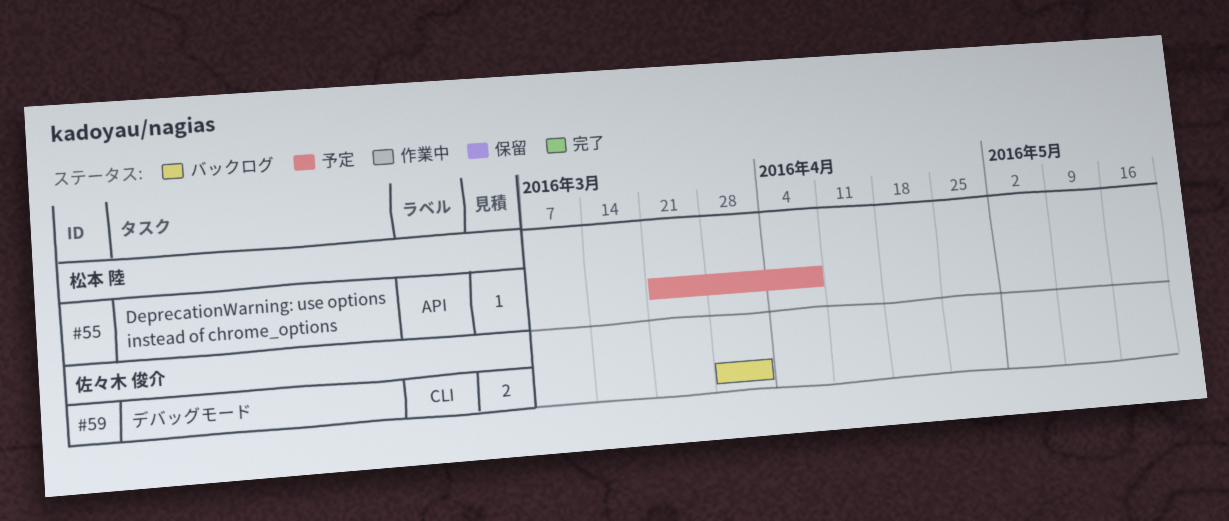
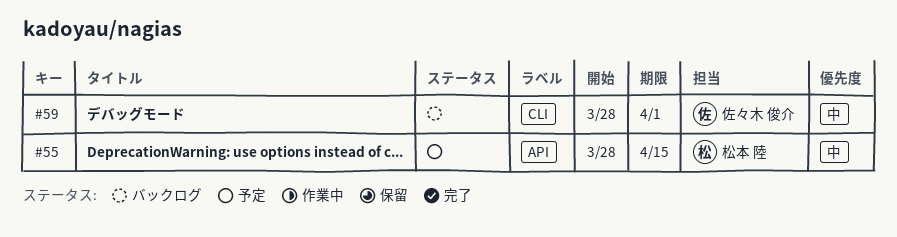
#55, start: Mar 21 -> Mar 28
#55, due: Apr 8 -> Apr 15

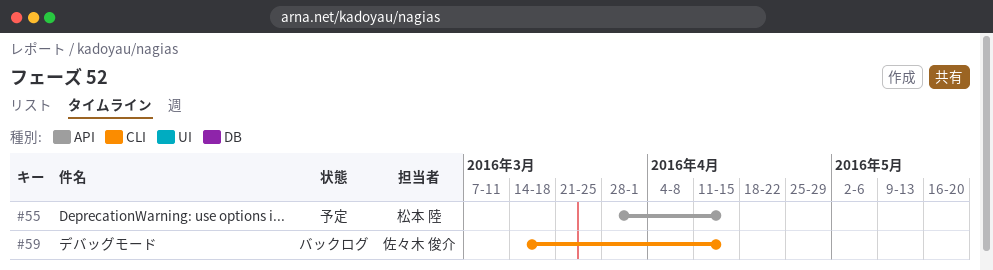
#59, start: Mar 28 -> Mar 14
#59, due: Apr 1 -> Apr 15

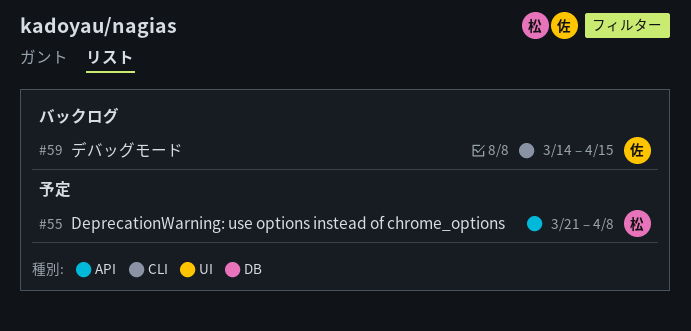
#55, start: Mar 28 -> Mar 21
#55, due: Apr 15 -> Apr 8

